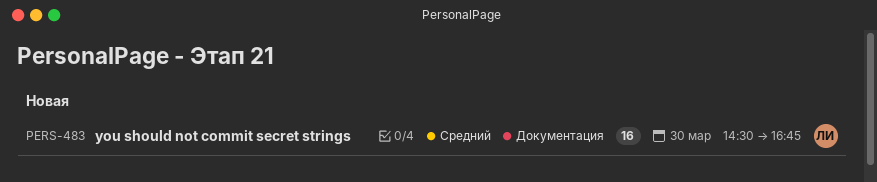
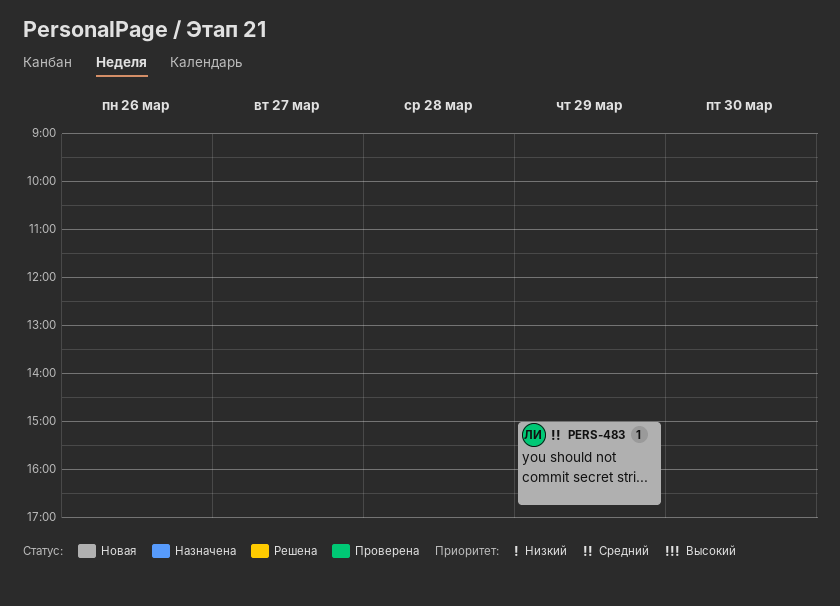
PERS-483, estimate: 16 -> 1
PERS-483, day: Mar 30 -> Mar 29
PERS-483, begins: 14:30 -> 15:00

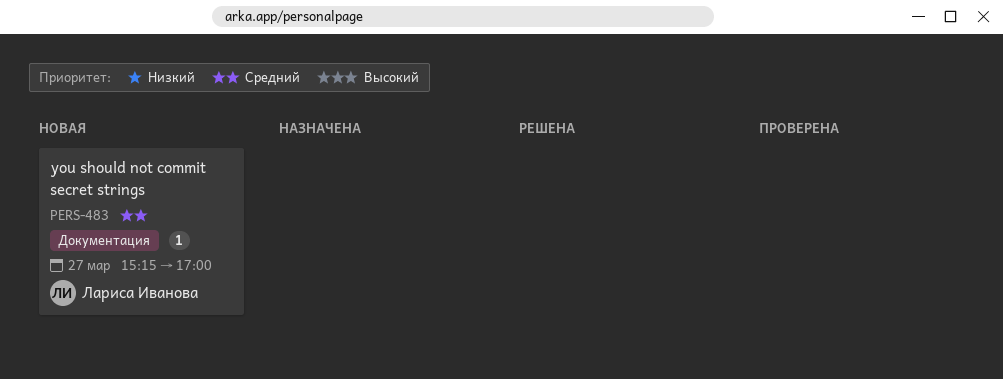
PERS-483, day: Mar 29 -> Mar 27
PERS-483, begins: 15:00 -> 15:15
PERS-483, ends: 16:45 -> 17:00

